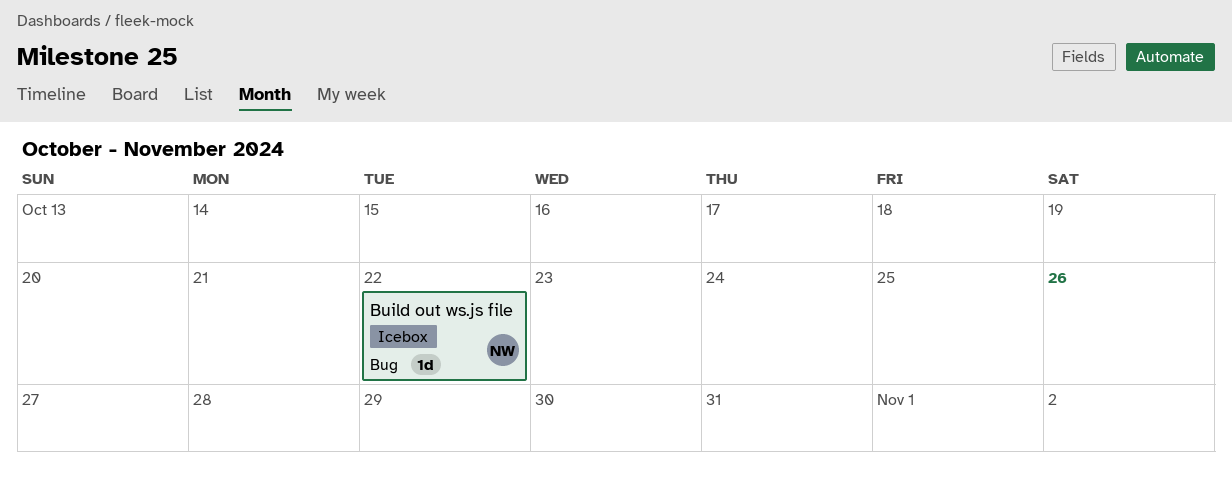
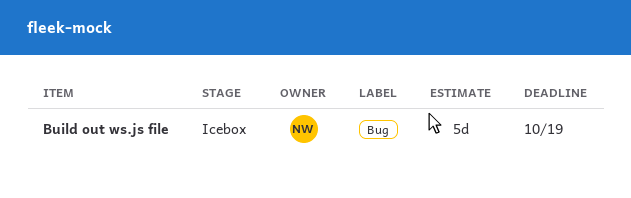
Build out ws.js file, estimate: 1d -> 5d
Build out ws.js file, due: Oct 22 -> Oct 19

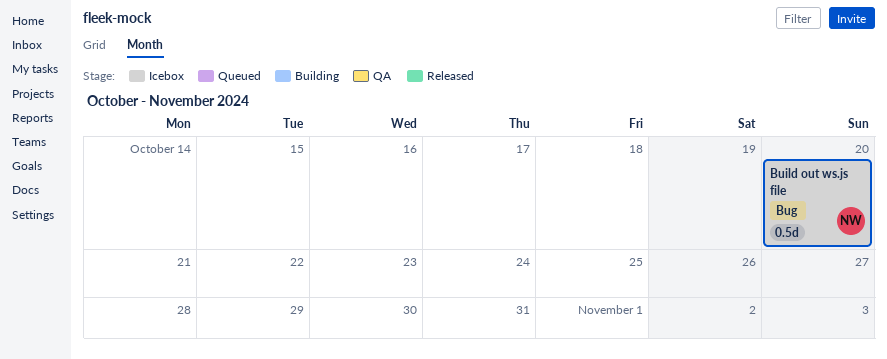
Build out ws.js file, estimate: 5d -> 0.5d
Build out ws.js file, due: Oct 19 -> Oct 20

